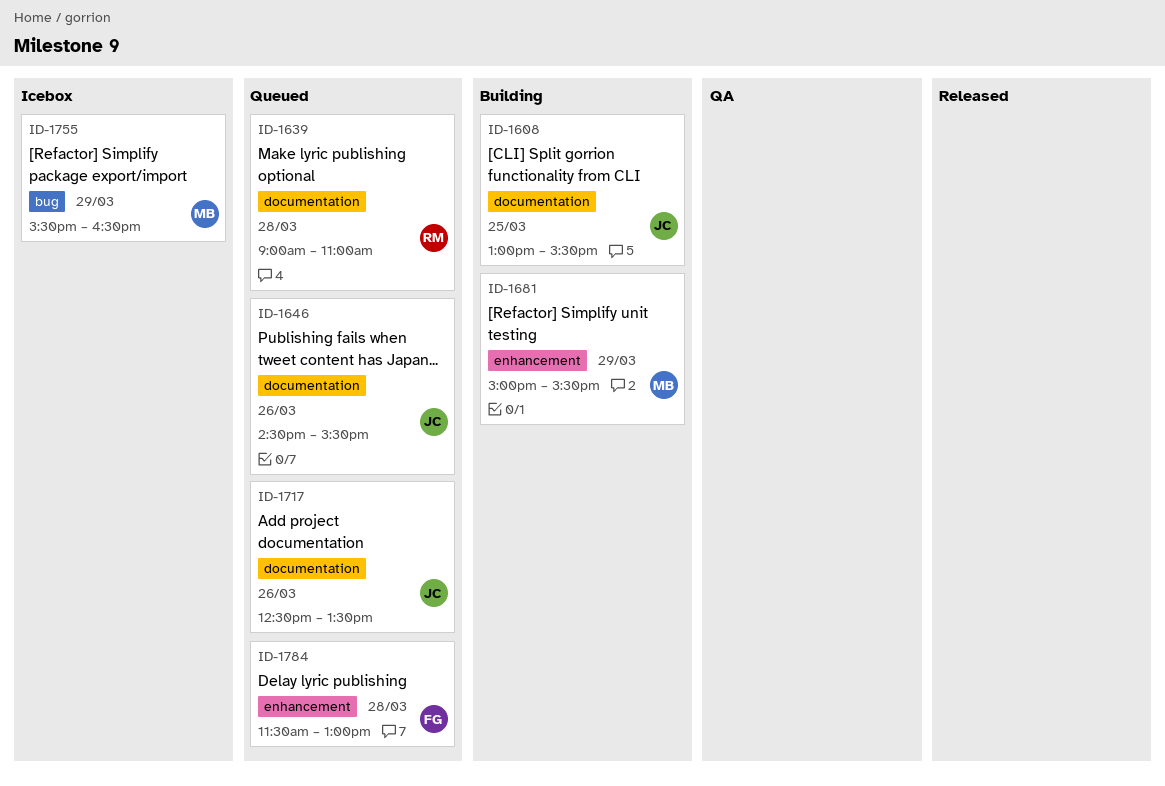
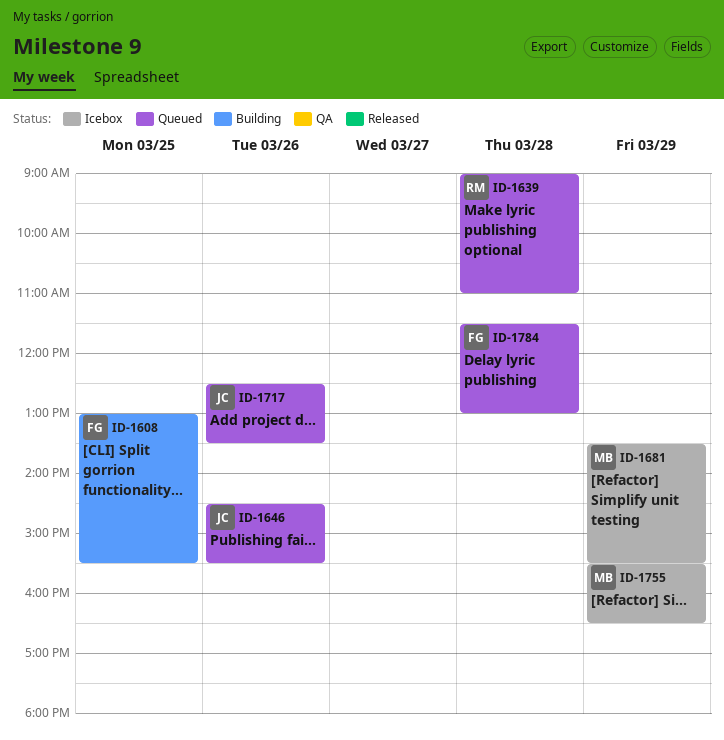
ID-1608, owner: JC -> FG
ID-1681, status: Building -> Icebox
ID-1681, begins: 15:00 -> 13:30

